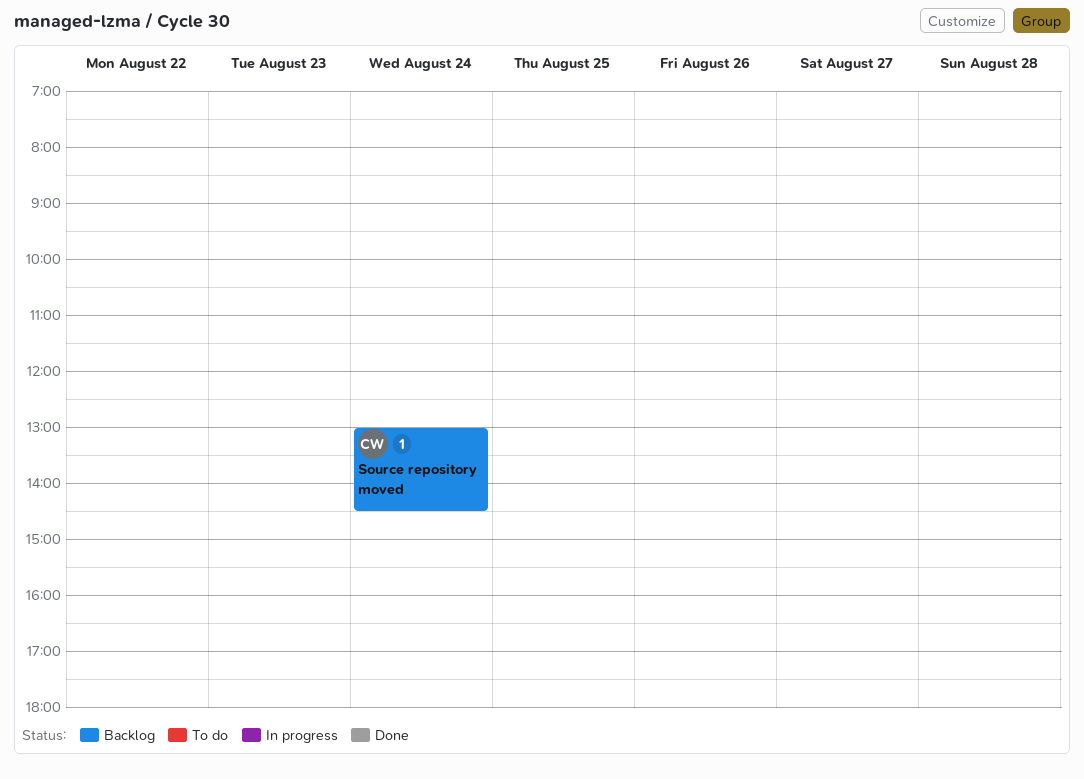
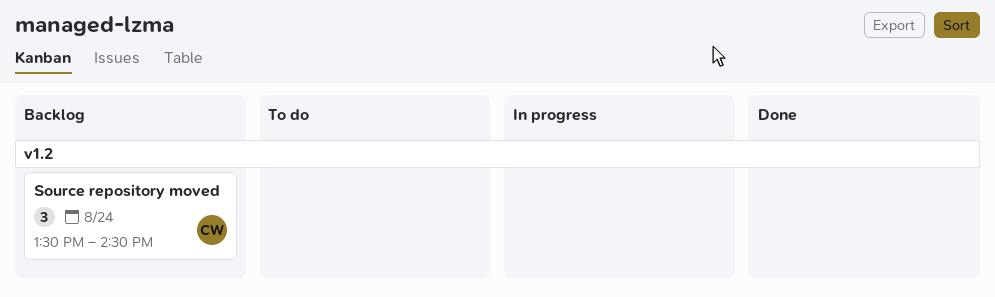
Source repository moved, estimate: 1 -> 3
Source repository moved, begins: 13:00 -> 13:30

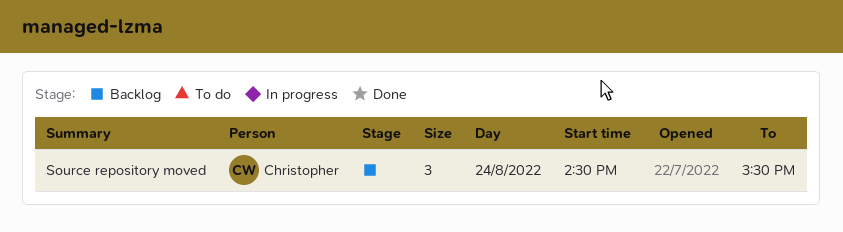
Source repository moved, begins: 13:30 -> 14:30
Source repository moved, ends: 14:30 -> 15:30

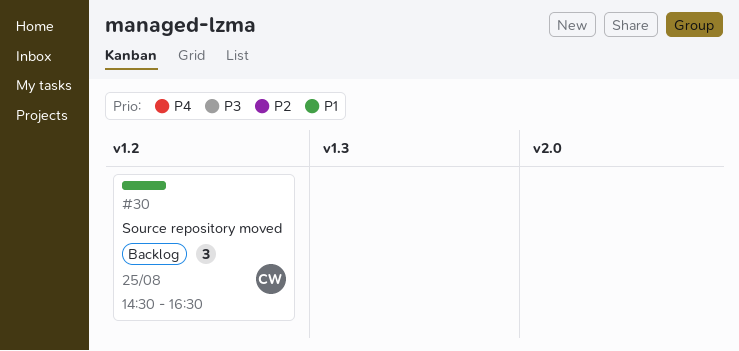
Source repository moved, day: Aug 24 -> Aug 25
Source repository moved, ends: 15:30 -> 16:30

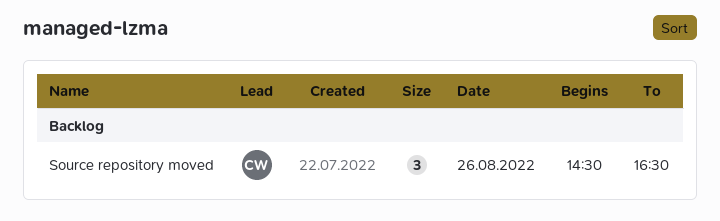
Source repository moved, day: Aug 25 -> Aug 26

